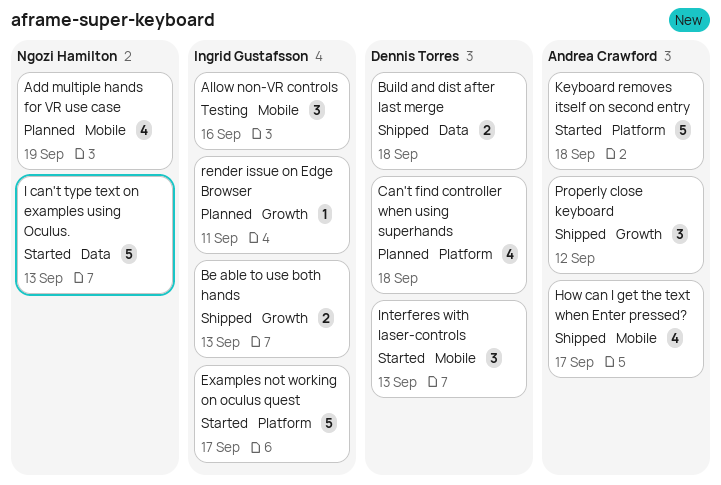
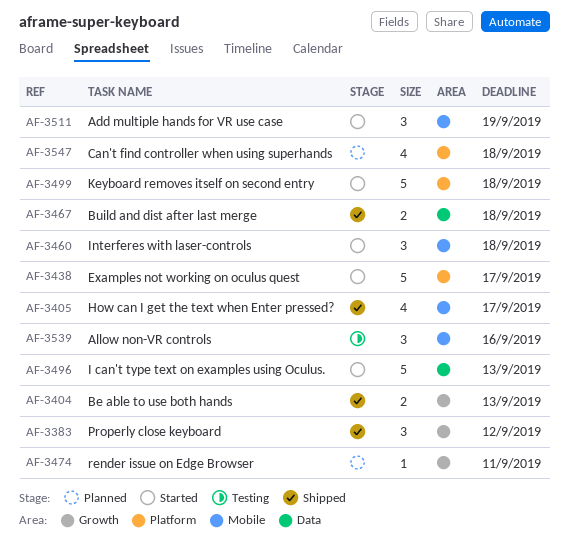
Add multiple hands for VR use case, status: Planned -> Started
Add multiple hands for VR use case, estimate: 4 -> 3
Interferes with laser-controls, due: Sep 13 -> Sep 18

